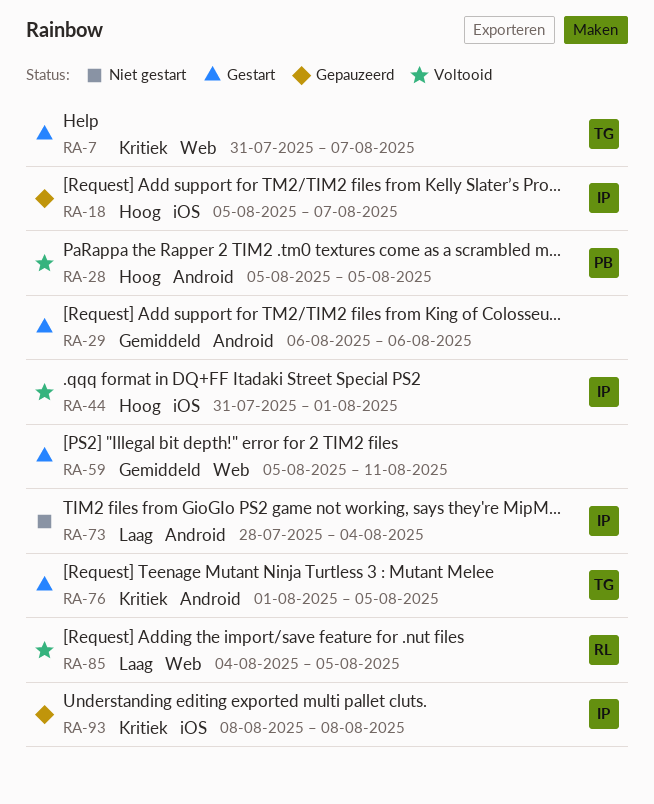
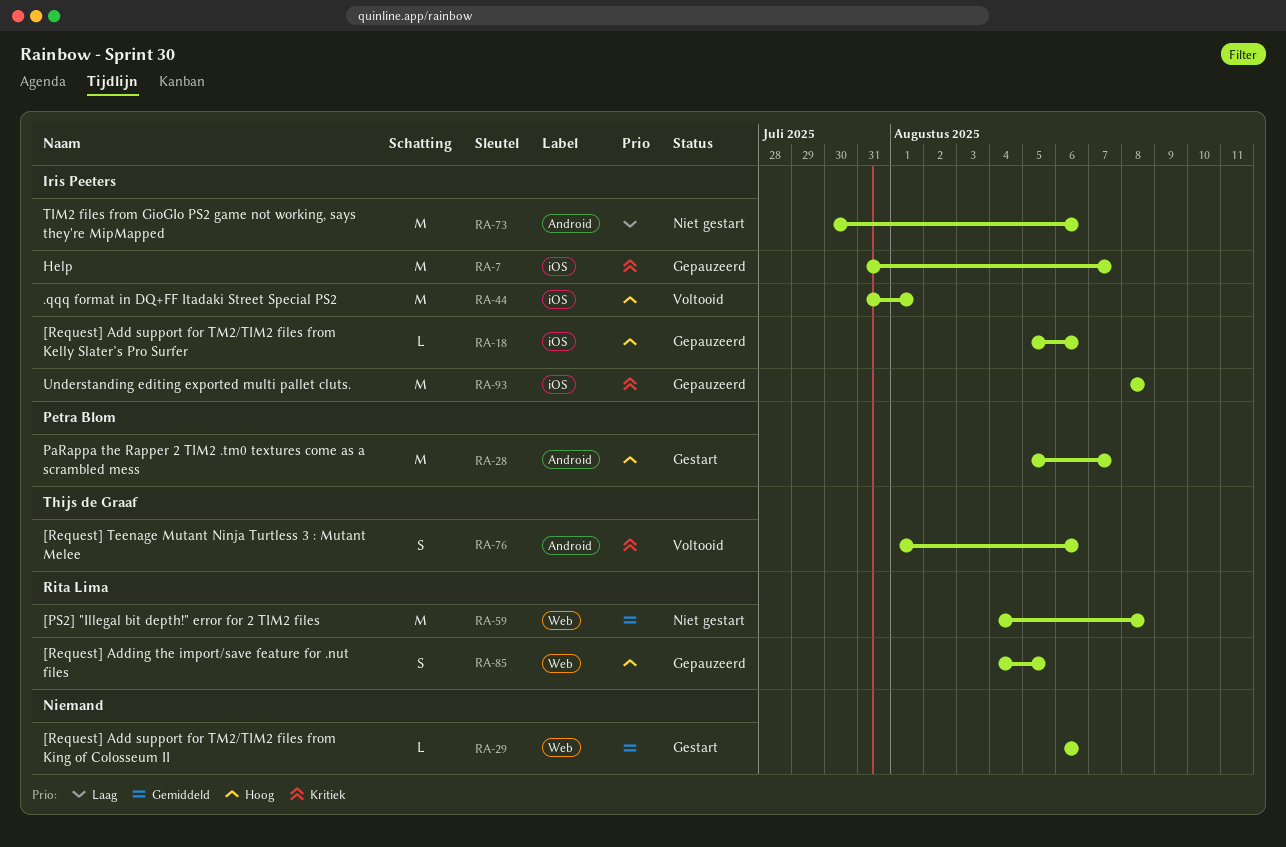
RA-7, status: Gestart -> Gepauzeerd
RA-7, owner: Thijs de Graaf -> Iris Peeters
RA-7, label: Web -> iOS
RA-18, due: Aug 7 -> Aug 6
RA-28, status: Voltooid -> Gestart
RA-28, due: Aug 5 -> Aug 7
RA-29, label: Android -> Web
RA-59, status: Gestart -> Niet gestart
RA-59, owner: none -> Rita Lima
RA-59, start: Aug 5 -> Aug 4
RA-59, due: Aug 11 -> Aug 8
RA-73, start: Jul 28 -> Jul 30
RA-73, due: Aug 4 -> Aug 6
RA-76, status: Gestart -> Voltooid
RA-76, due: Aug 5 -> Aug 6
RA-85, status: Voltooid -> Gepauzeerd
RA-85, priority: Laag -> Hoog

